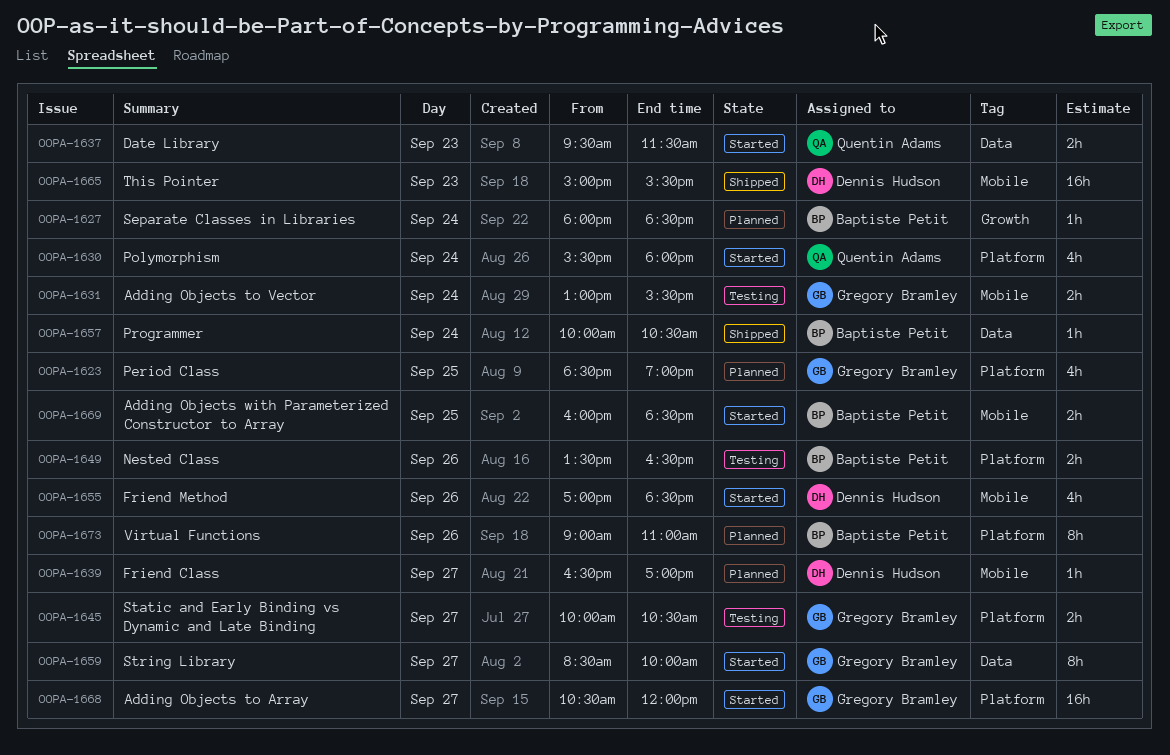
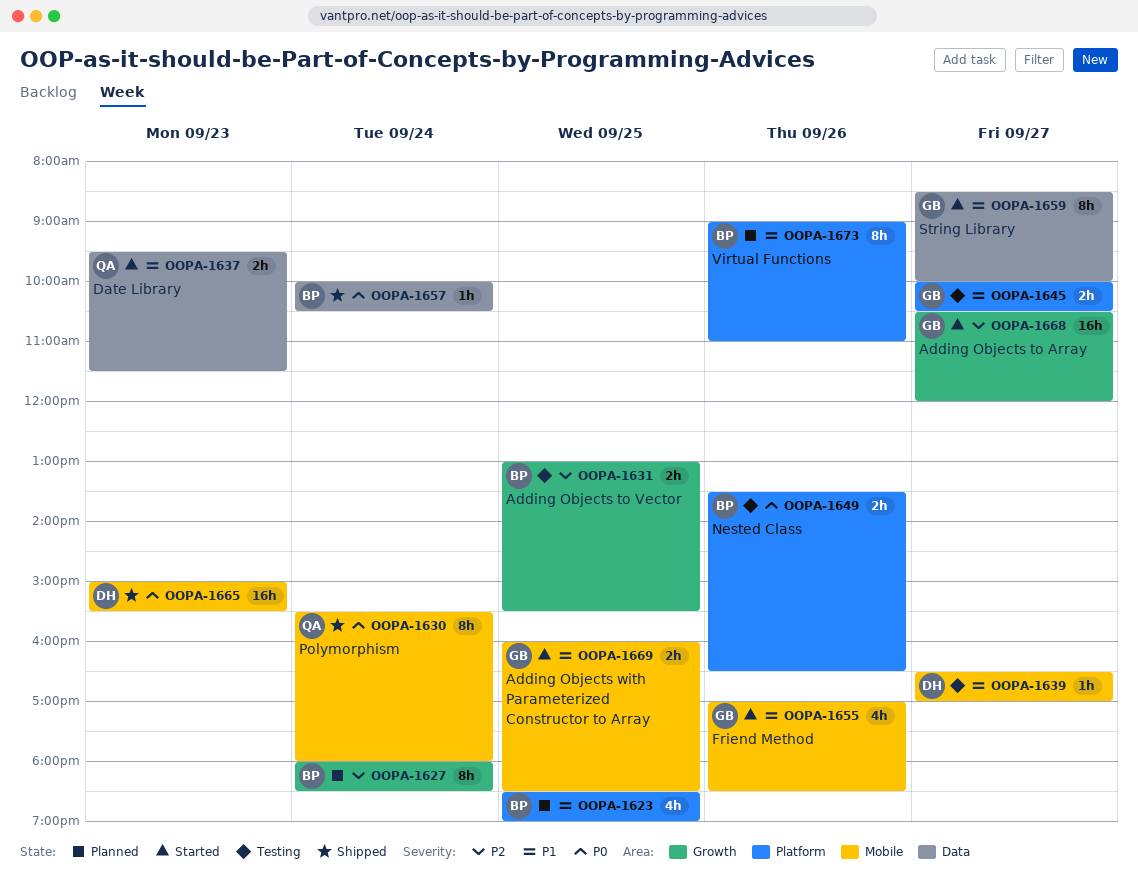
OOPA-1623, owner: Gregory Bramley -> Baptiste Petit
OOPA-1627, estimate: 1h -> 8h
OOPA-1630, status: Started -> Shipped
OOPA-1630, label: Platform -> Mobile
OOPA-1630, estimate: 4h -> 8h
OOPA-1631, owner: Gregory Bramley -> Baptiste Petit
OOPA-1631, label: Mobile -> Growth
OOPA-1631, day: Sep 24 -> Sep 25
OOPA-1639, status: Planned -> Testing
OOPA-1655, owner: Dennis Hudson -> Gregory Bramley
OOPA-1668, label: Platform -> Growth
OOPA-1669, owner: Baptiste Petit -> Gregory Bramley

